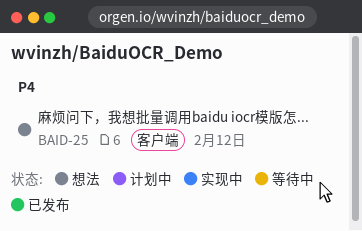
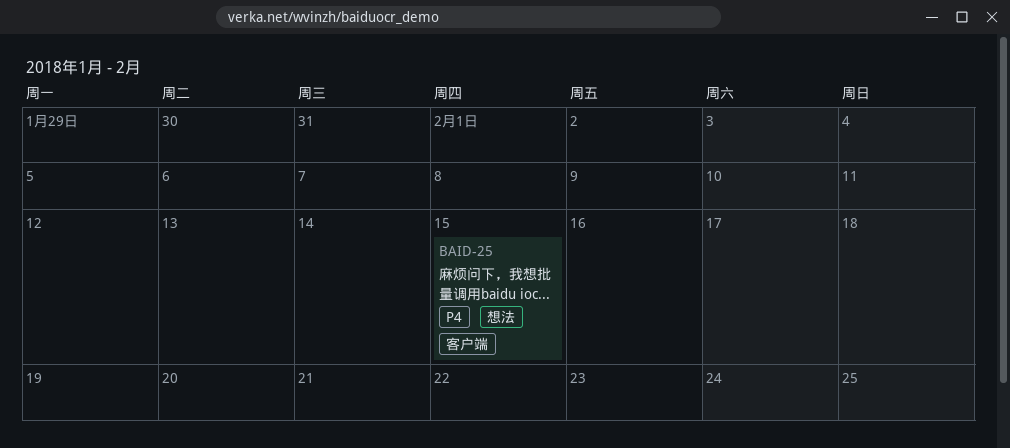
BAID-25, due: Feb 12 -> Feb 15

